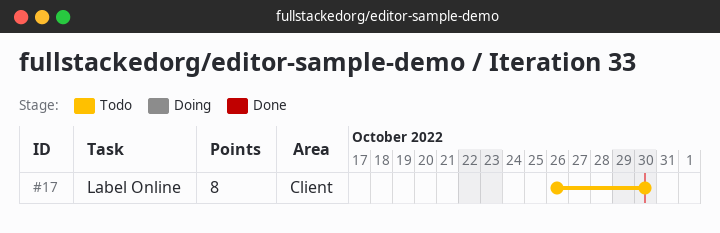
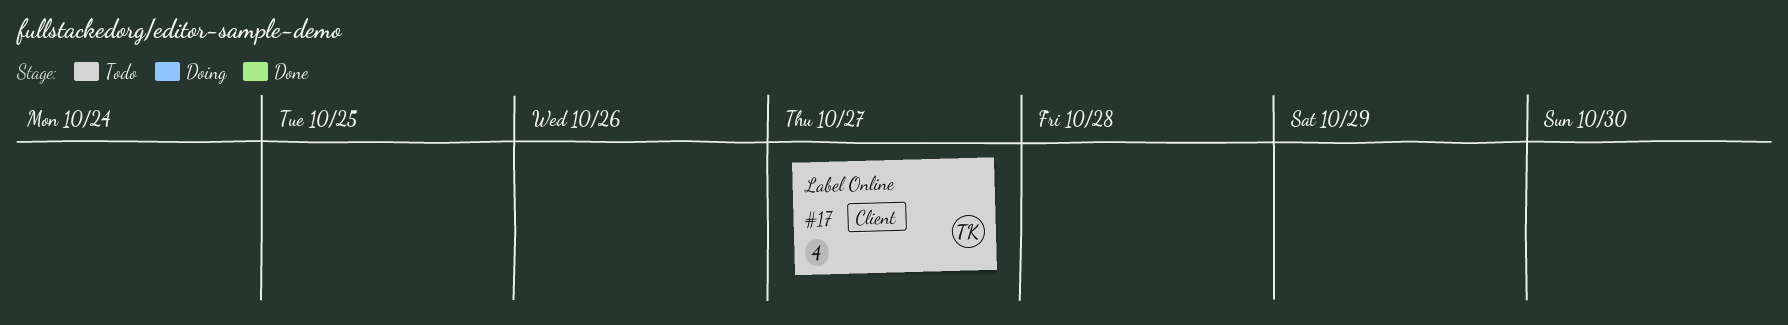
#17, estimate: 8 -> 4
#17, due: Oct 30 -> Oct 27

